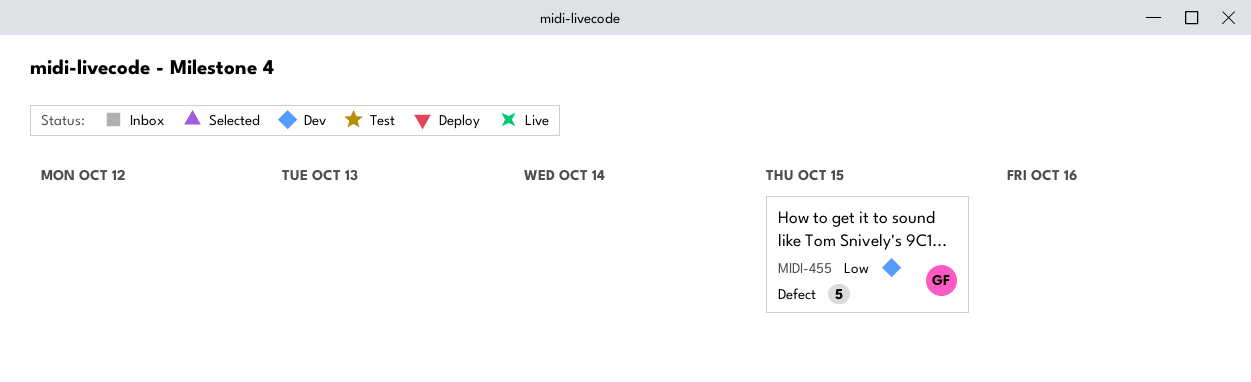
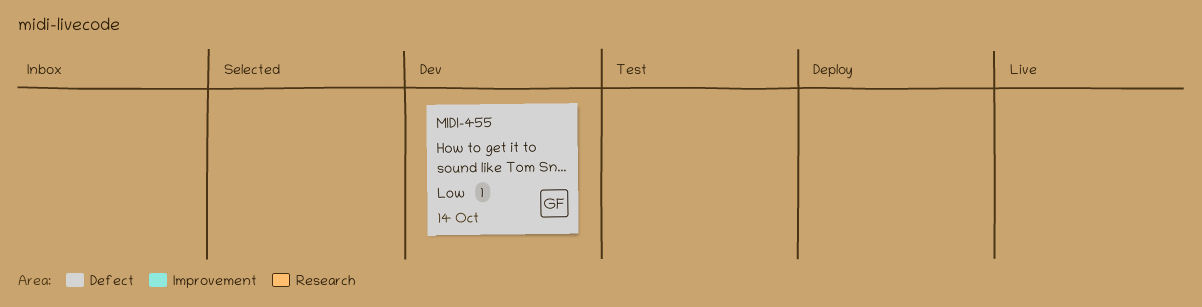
MIDI-455, estimate: 5 -> 1
MIDI-455, due: Oct 15 -> Oct 14

